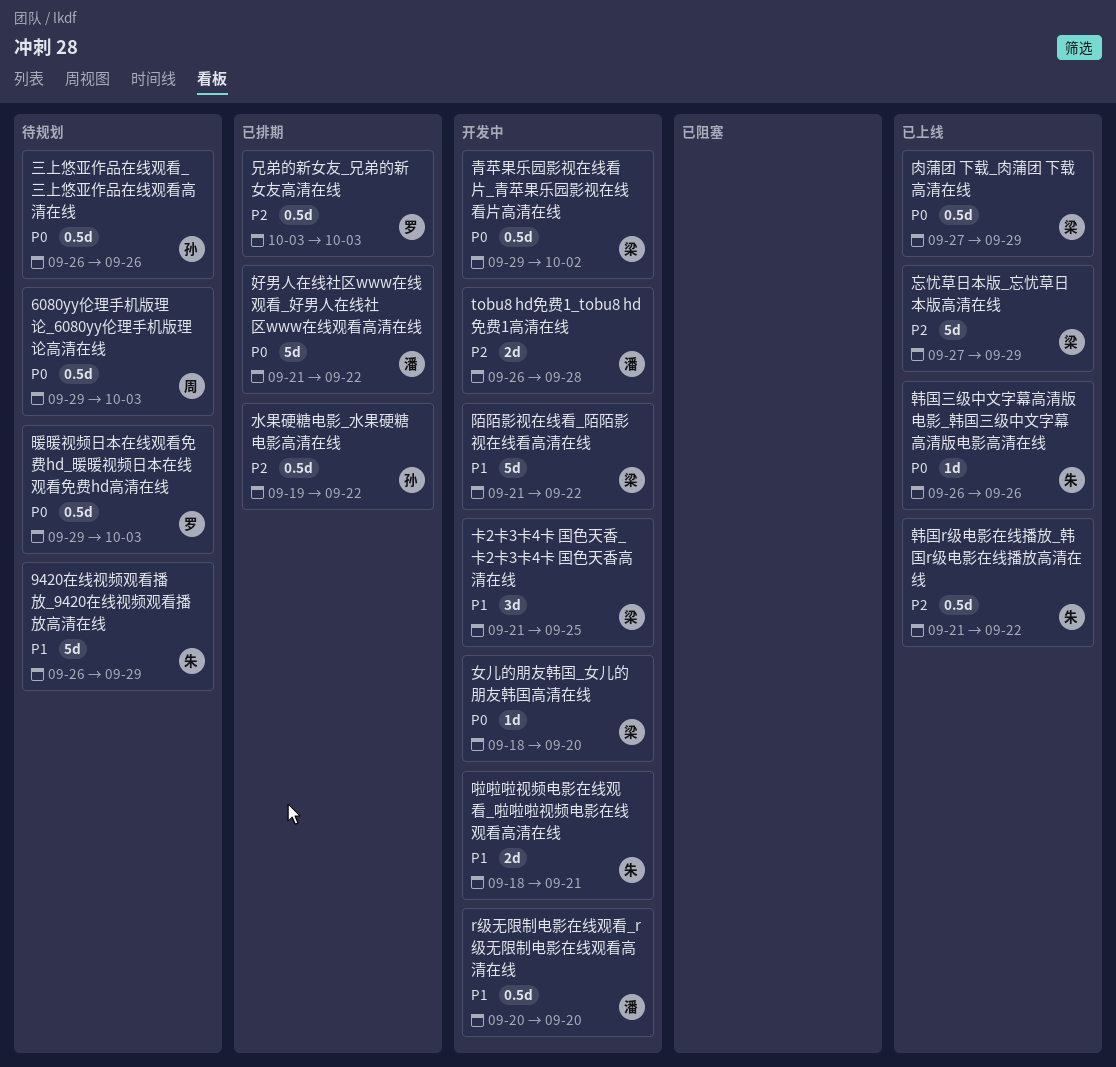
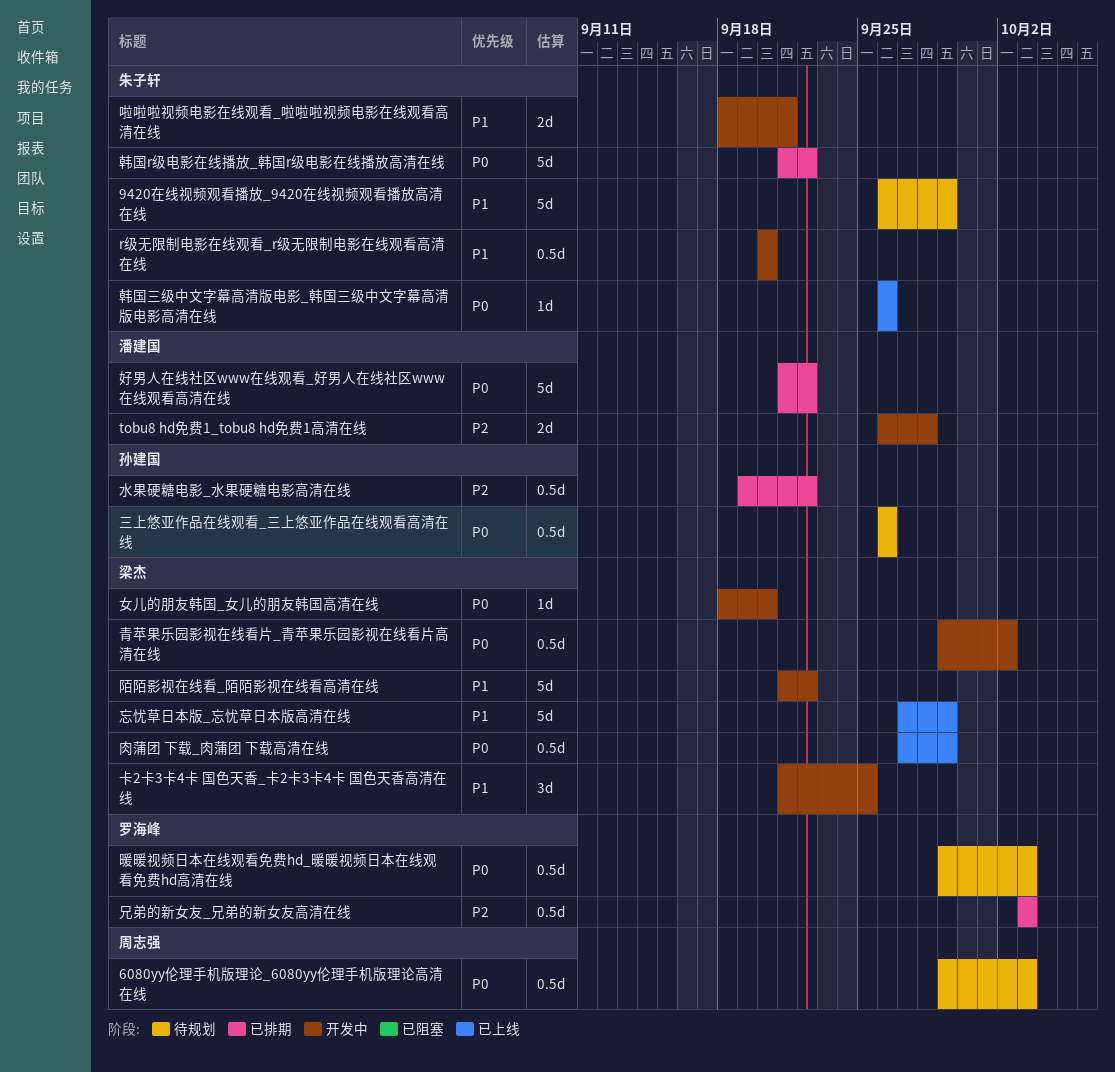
r级无限制电影在线观看_r级无限制电影在线观看高清在线, owner: 潘建国 -> 朱子轩
忘忧草日本版_忘忧草日本版高清在线, priority: P2 -> P1
韩国r级电影在线播放_韩国r级电影在线播放高清在线, status: 已上线 -> 已排期
韩国r级电影在线播放_韩国r级电影在线播放高清在线, priority: P2 -> P0
韩国r级电影在线播放_韩国r级电影在线播放高清在线, estimate: 0.5d -> 5d

